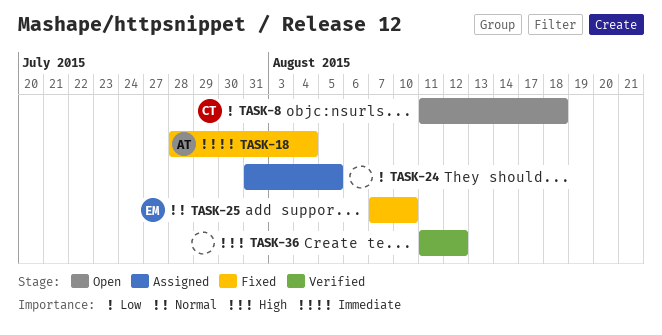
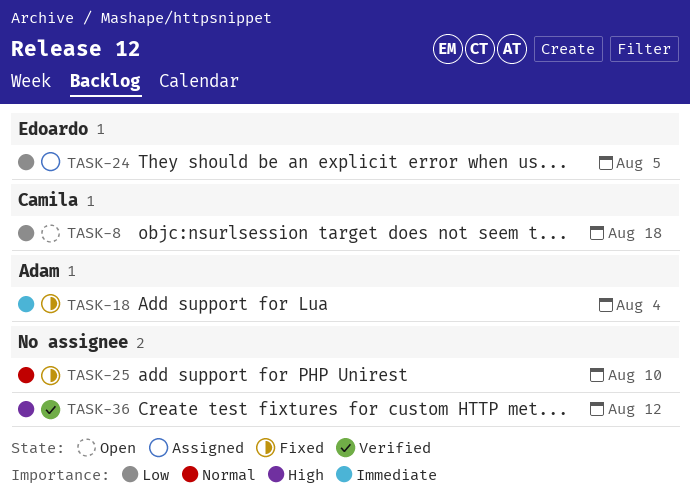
TASK-24, owner: none -> Edoardo
TASK-25, owner: Edoardo -> none

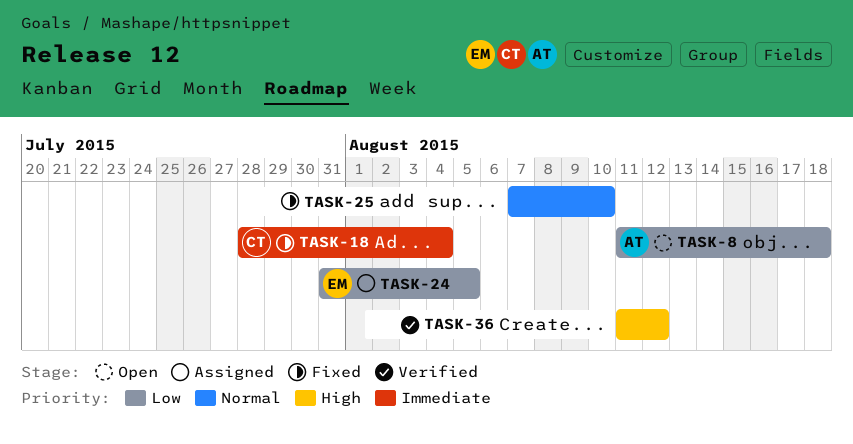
TASK-8, owner: Camila -> Adam
TASK-18, owner: Adam -> Camila

